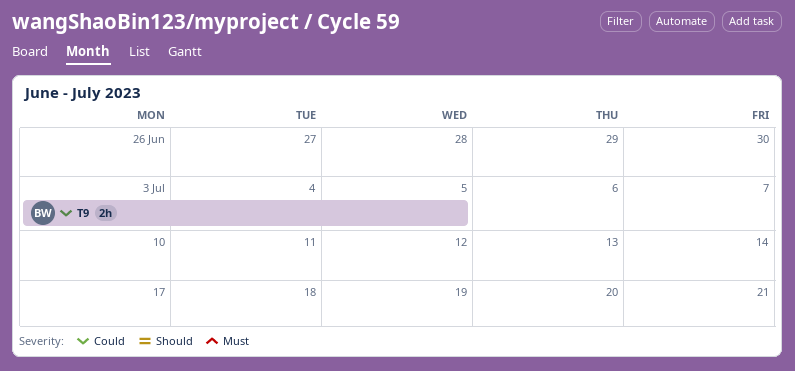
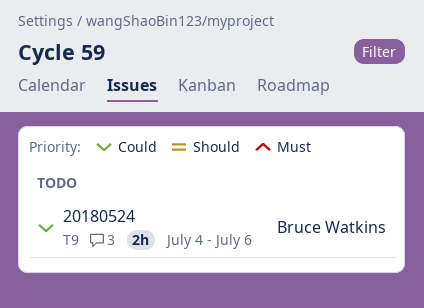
T9, start: Jul 3 -> Jul 4
T9, due: Jul 5 -> Jul 6

